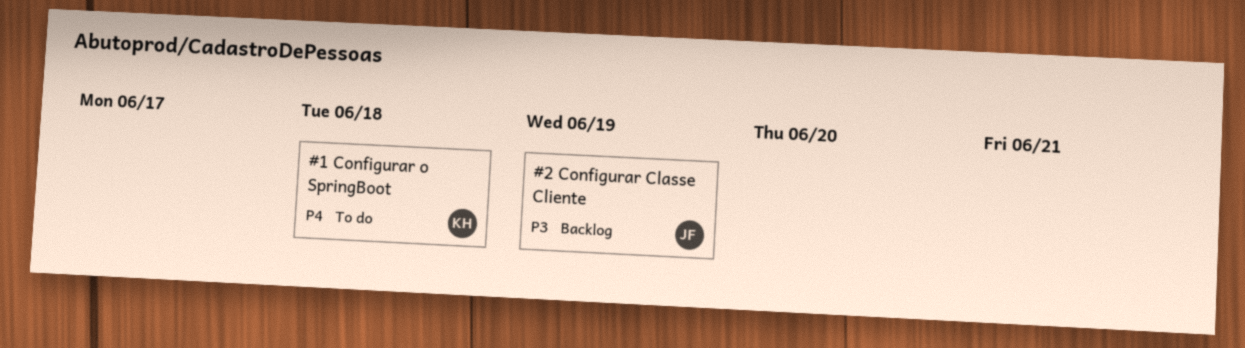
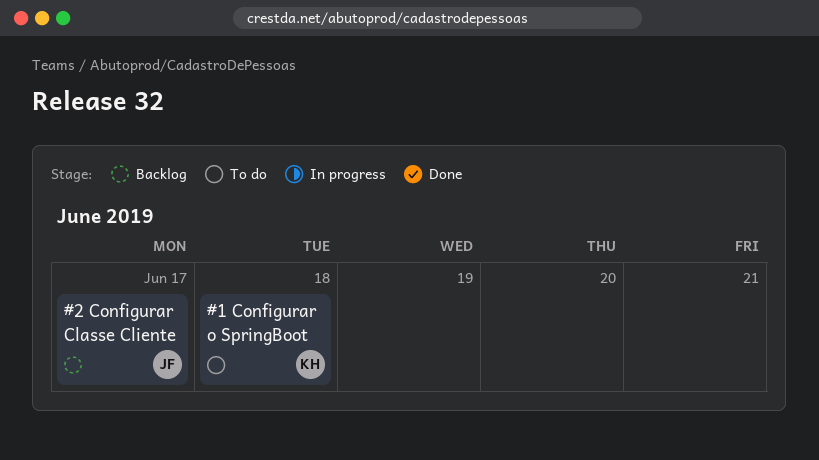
#2 Configurar Classe Cliente, due: Jun 19 -> Jun 17

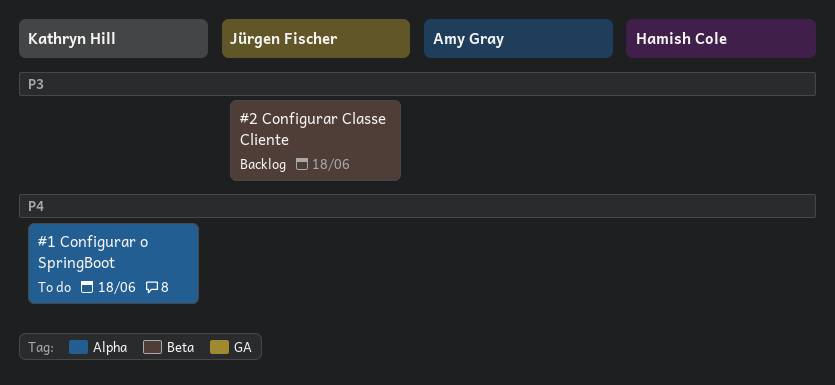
#2 Configurar Classe Cliente, due: Jun 17 -> Jun 18

